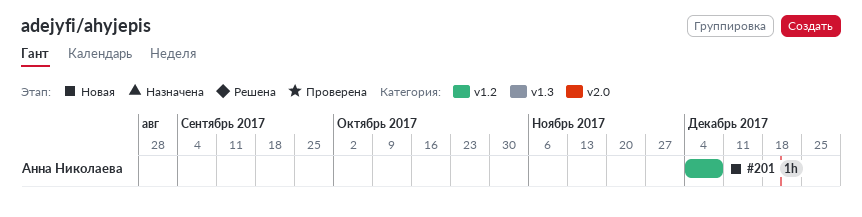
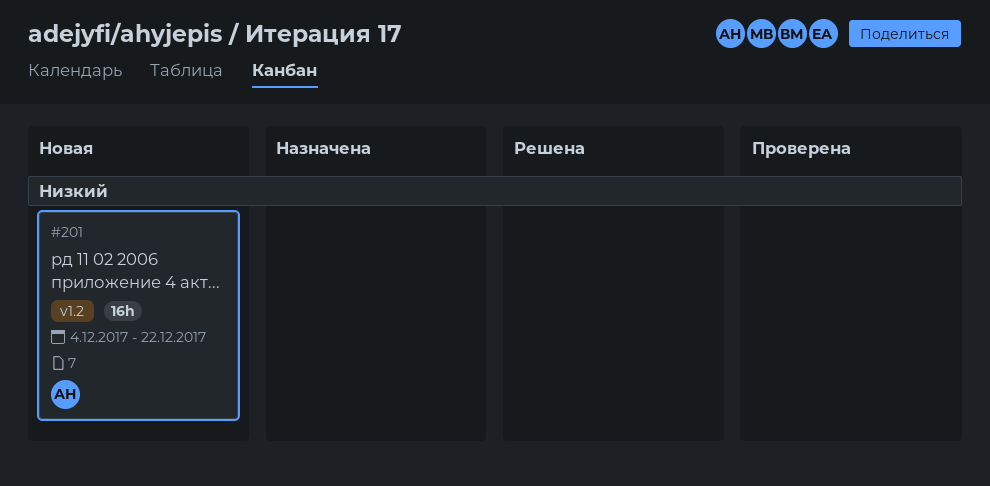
#201, estimate: 1h -> 16h
#201, due: Dec 8 -> Dec 22

